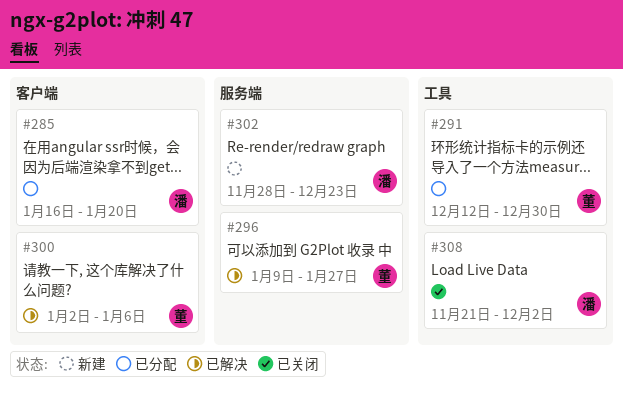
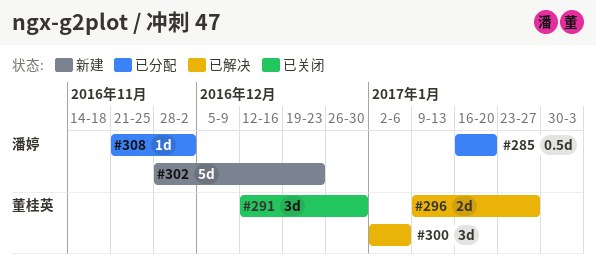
#291, status: 已分配 -> 已关闭
#308, status: 已关闭 -> 已分配

